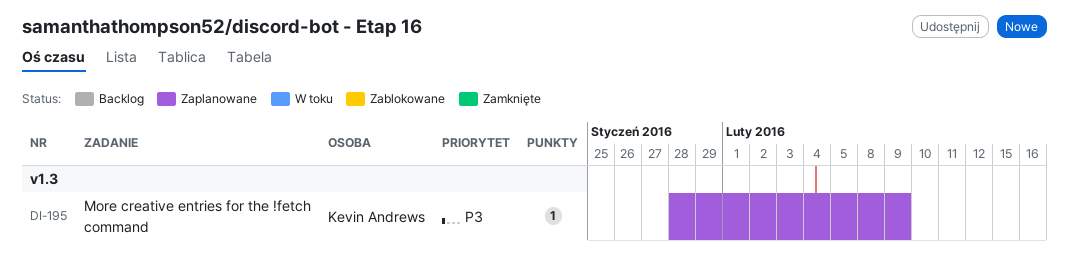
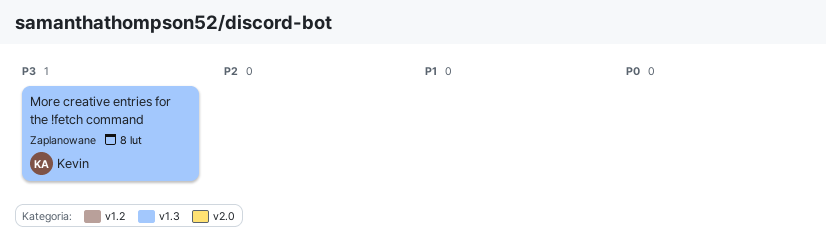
More creative entries for the !fetch command, due: Feb 9 -> Feb 8

